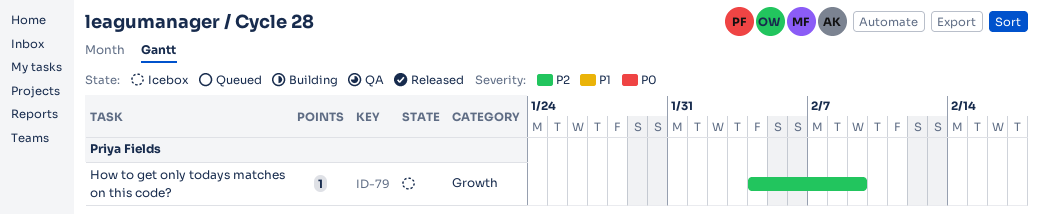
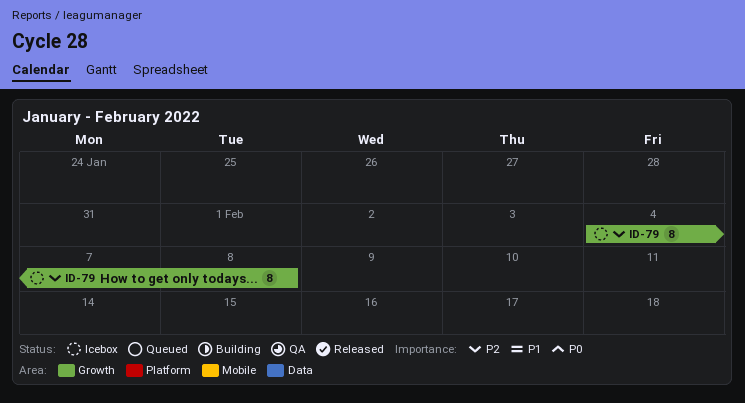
ID-79, estimate: 1 -> 8
ID-79, due: Feb 9 -> Feb 8

